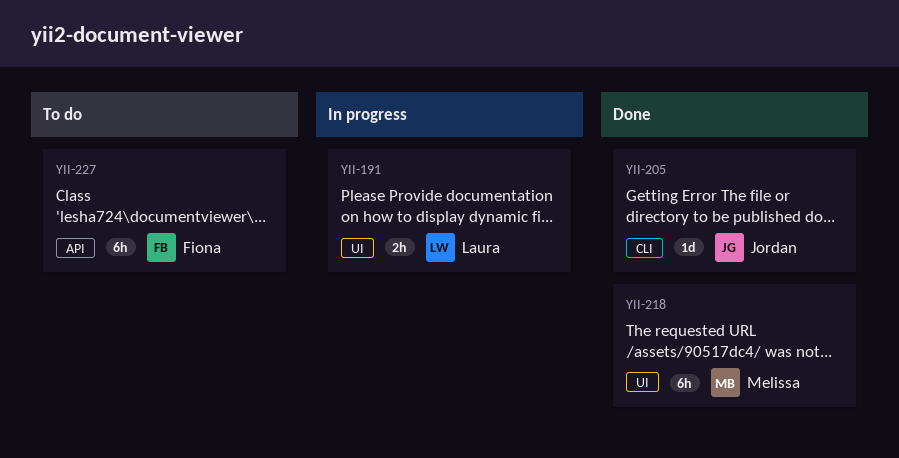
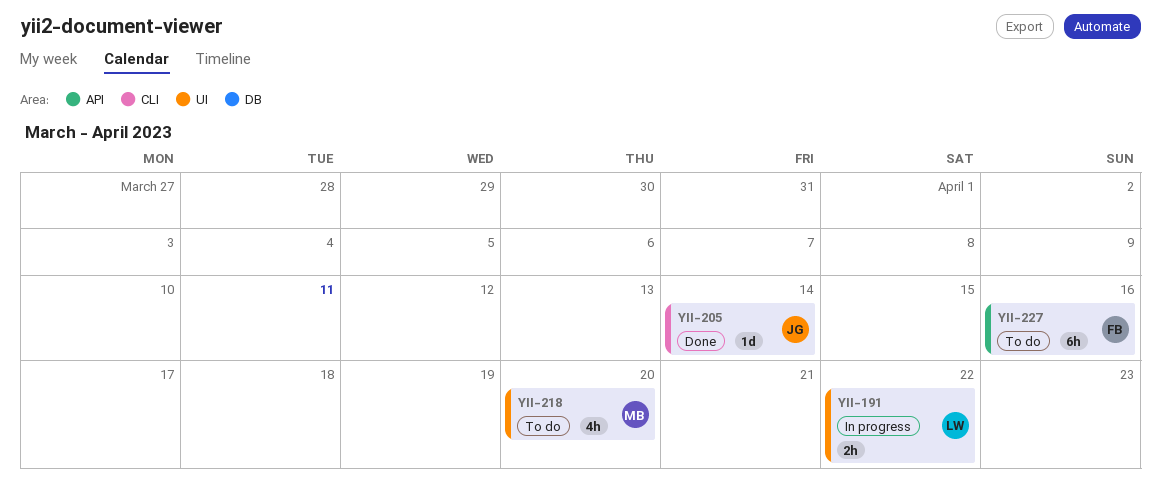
YII-218, status: Done -> To do
YII-218, estimate: 6h -> 4h

